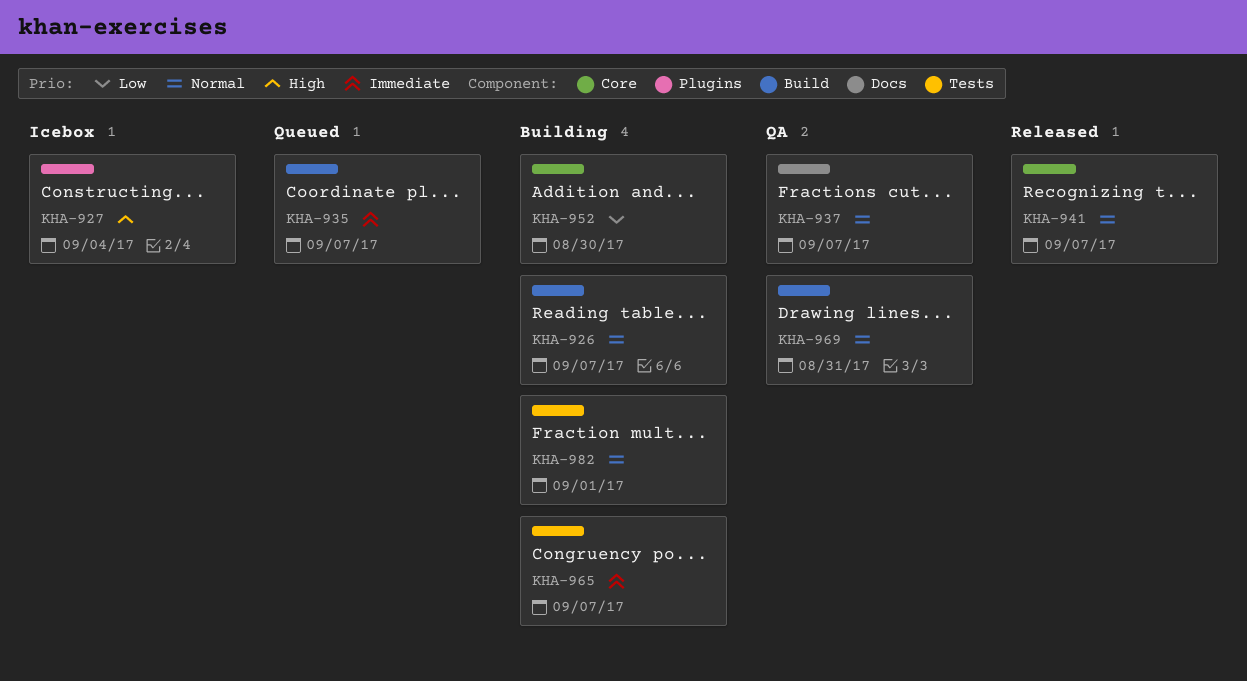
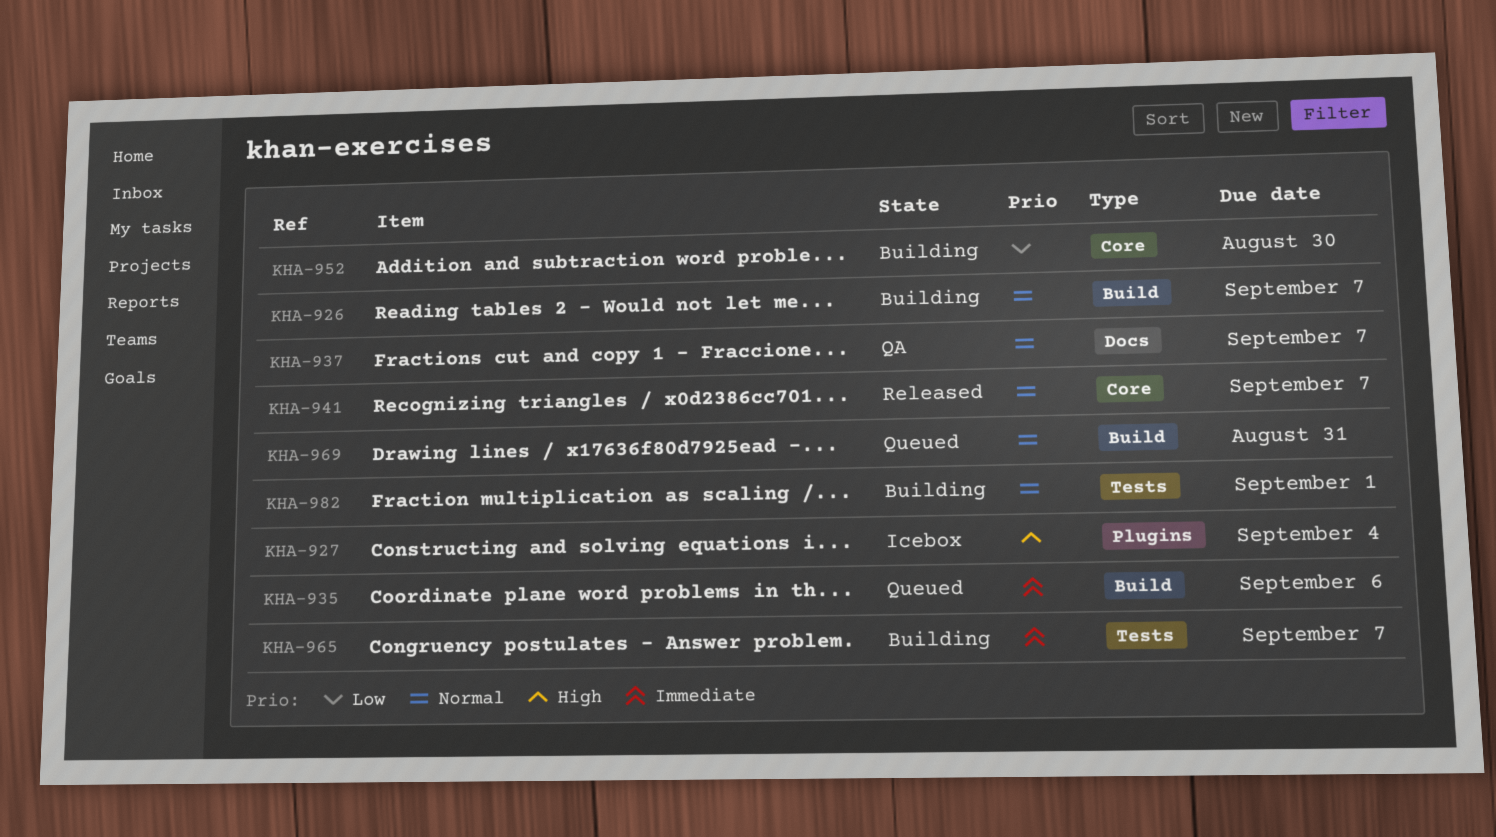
KHA-935, due: Sep 7 -> Sep 6
KHA-969, status: QA -> Queued

